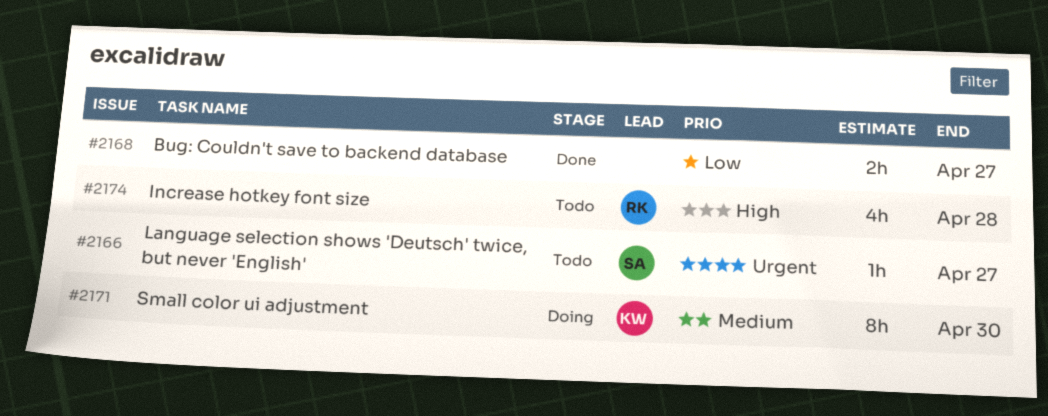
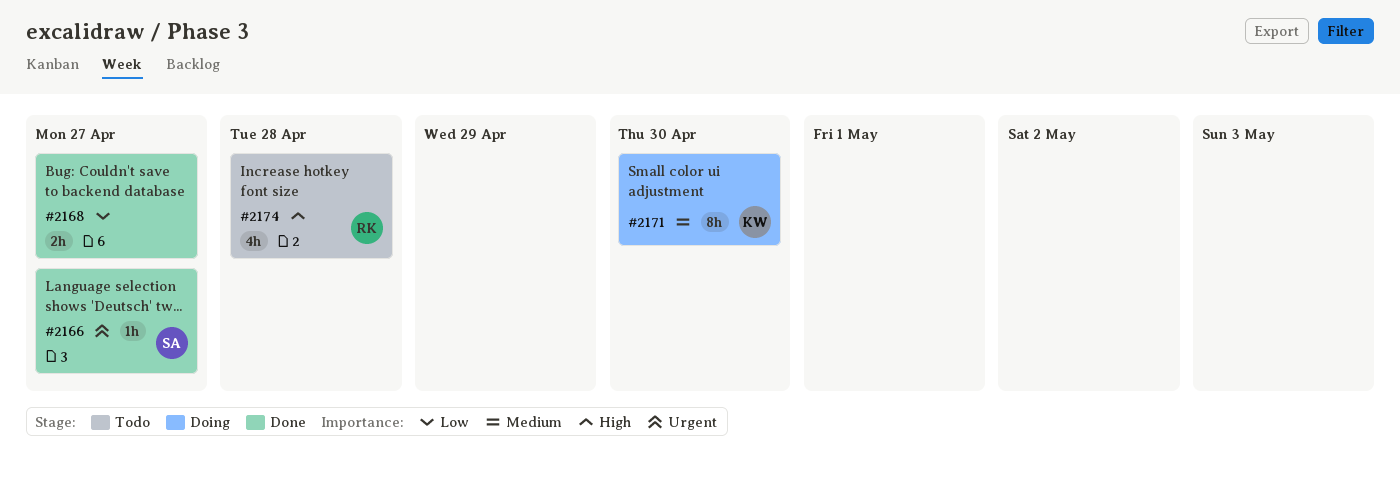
#2166, status: Todo -> Done

